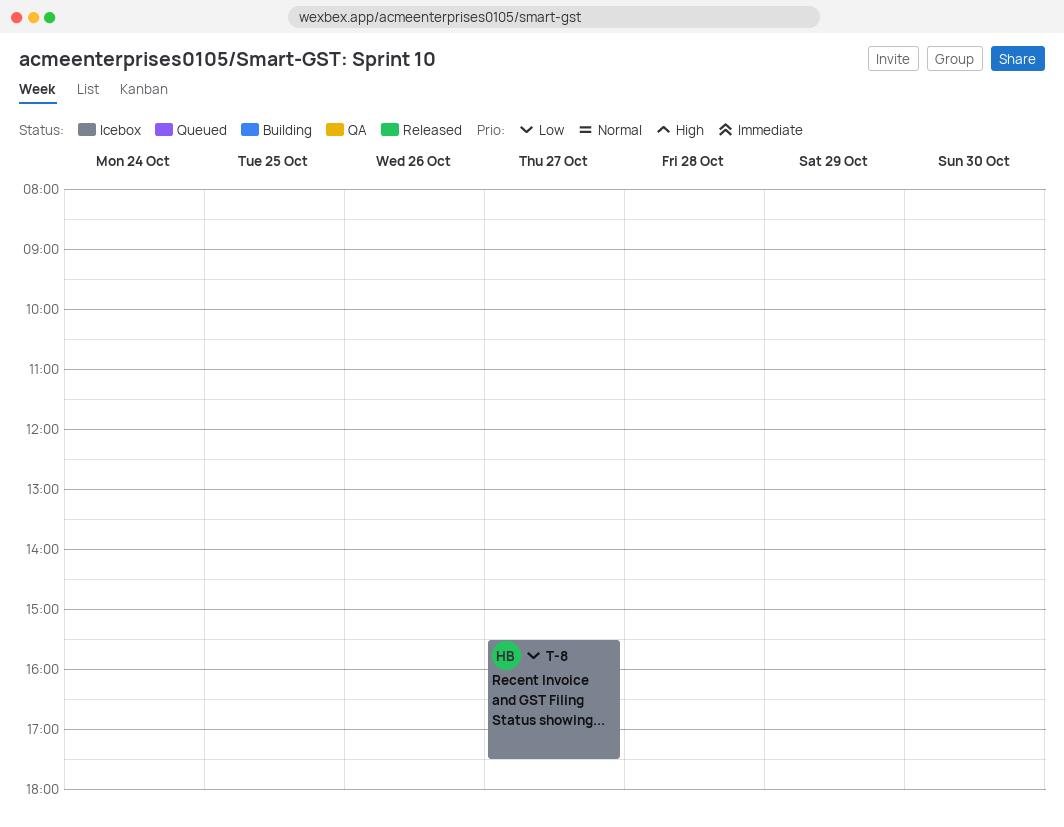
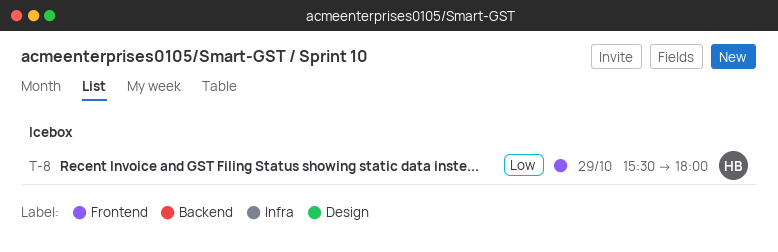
T-8, day: Oct 27 -> Oct 29
T-8, ends: 17:30 -> 18:00

